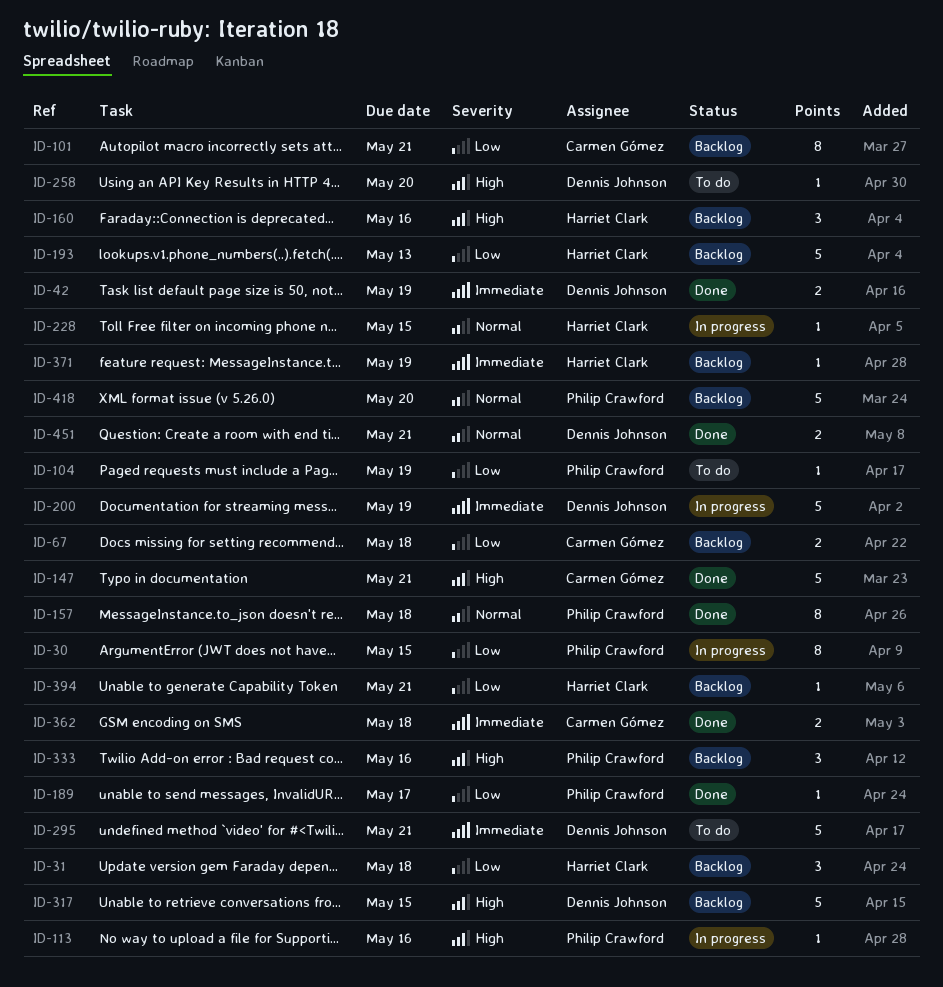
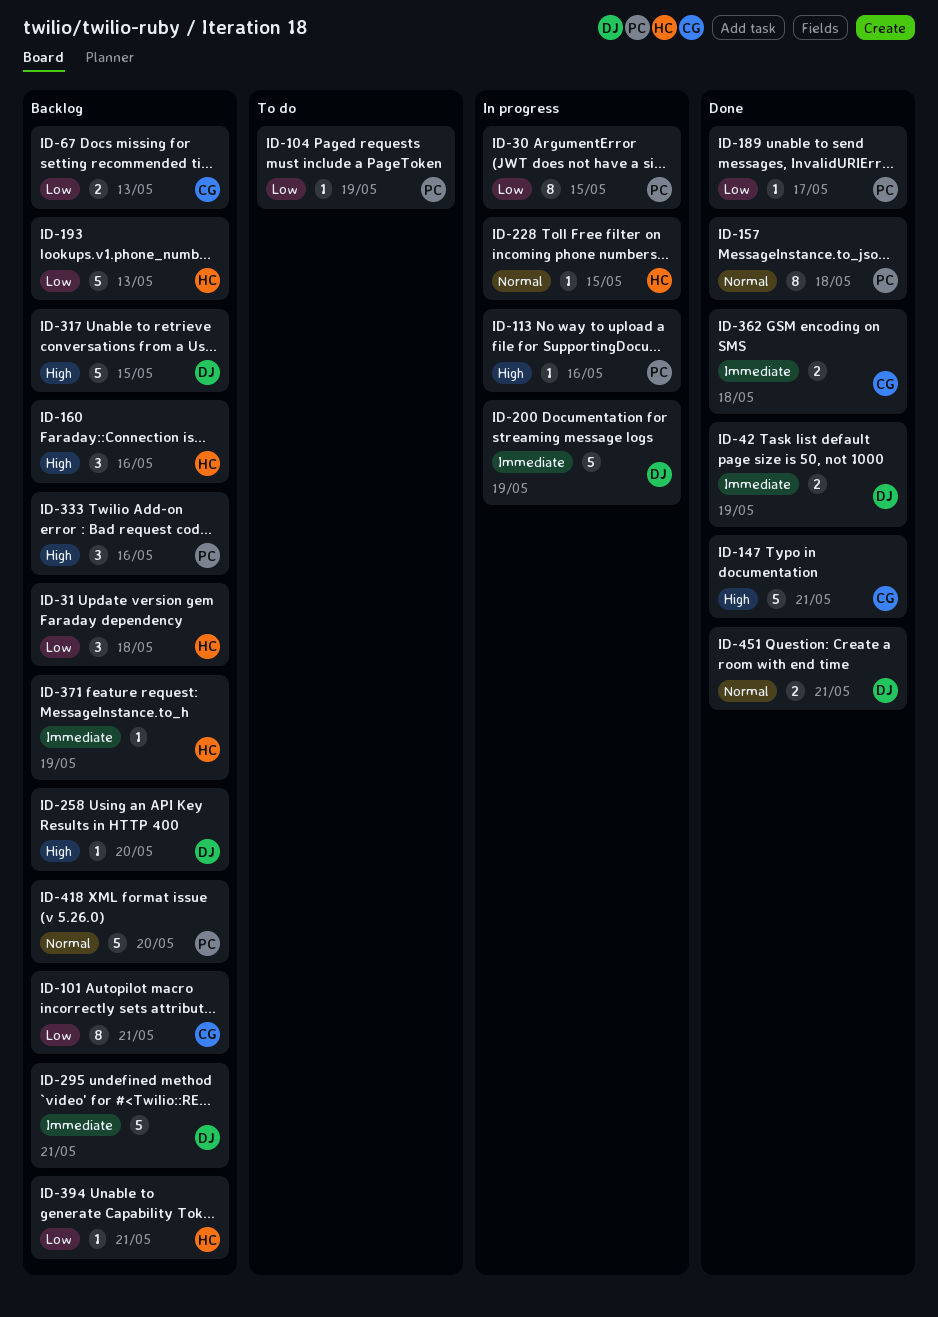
ID-67, due: May 18 -> May 13
ID-258, status: To do -> Backlog
ID-295, status: To do -> Backlog

